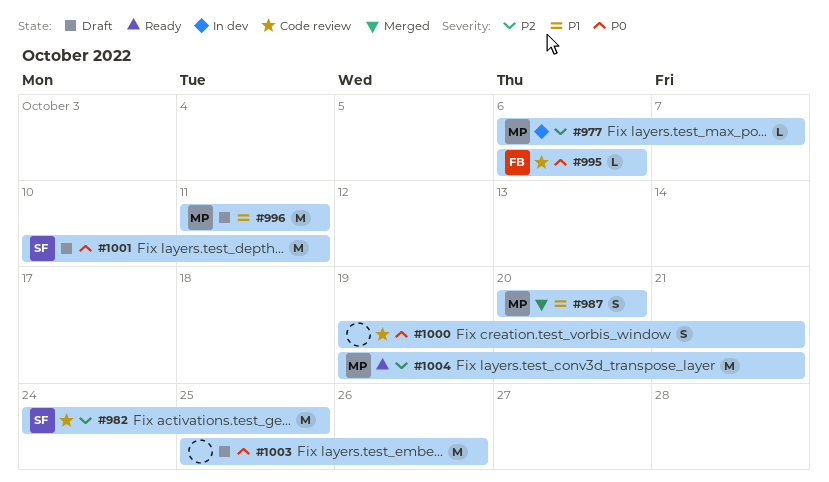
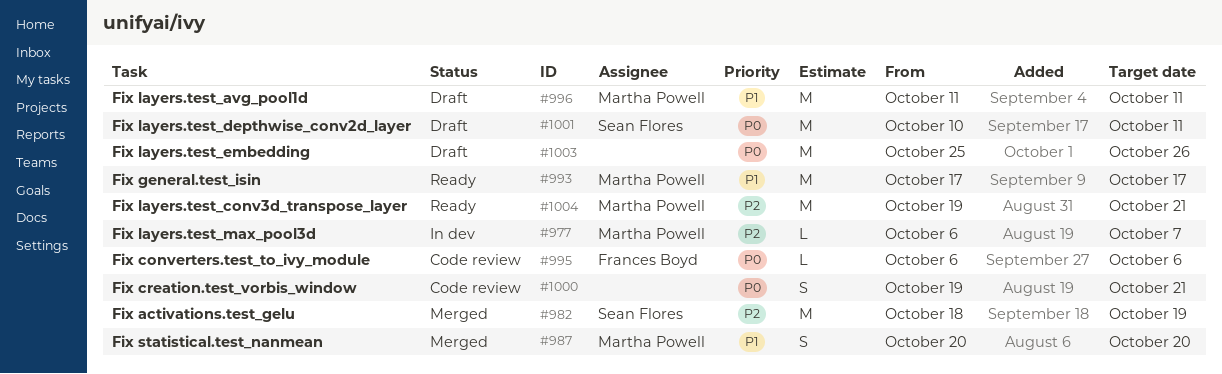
#982, status: Code review -> Merged
#982, start: Oct 24 -> Oct 18
#982, due: Oct 25 -> Oct 19
#993: none -> present

